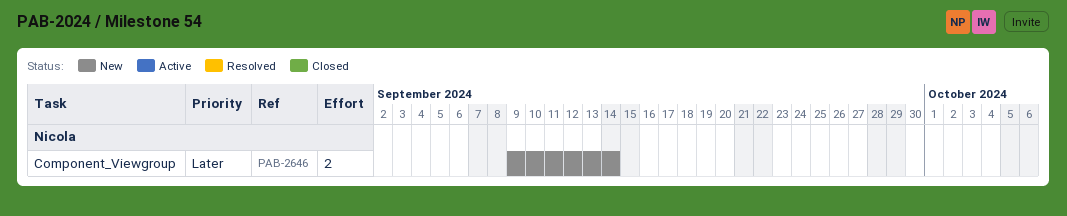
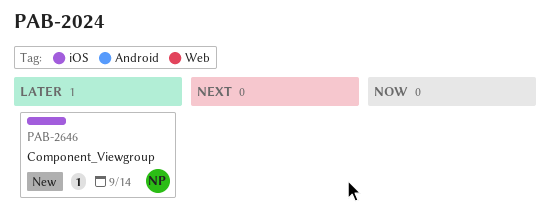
PAB-2646, estimate: 2 -> 1

